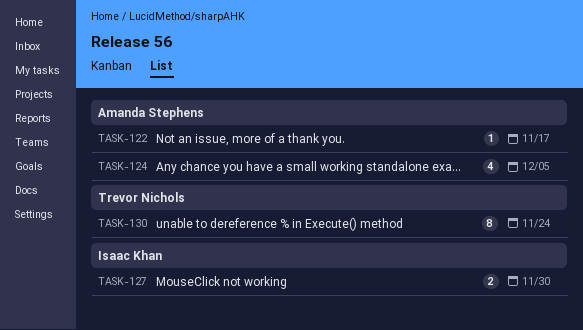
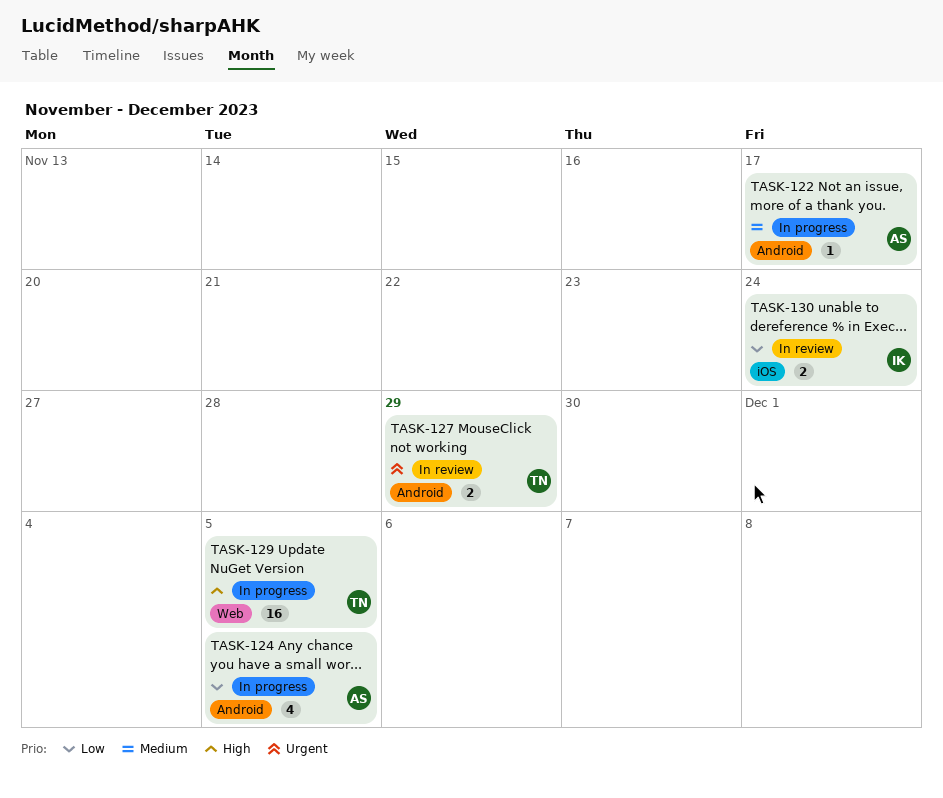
TASK-127, owner: Isaac Khan -> Trevor Nichols
TASK-127, due: Nov 30 -> Nov 29
TASK-129: none -> present
TASK-130, owner: Trevor Nichols -> Isaac Khan
TASK-130, estimate: 8 -> 2

